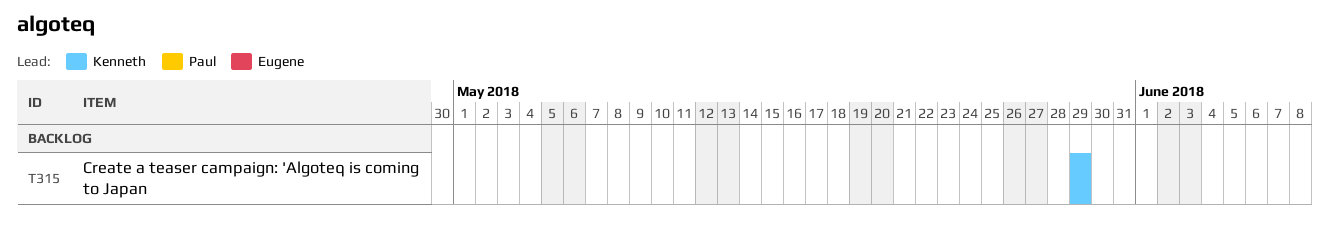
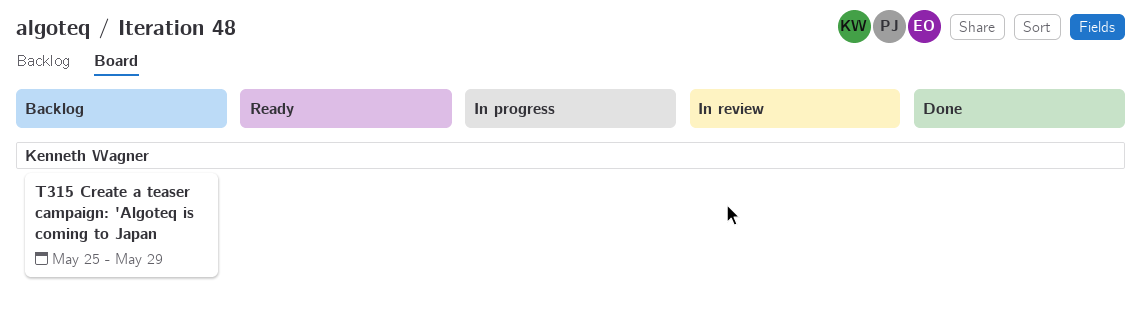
T315, start: May 29 -> May 25

